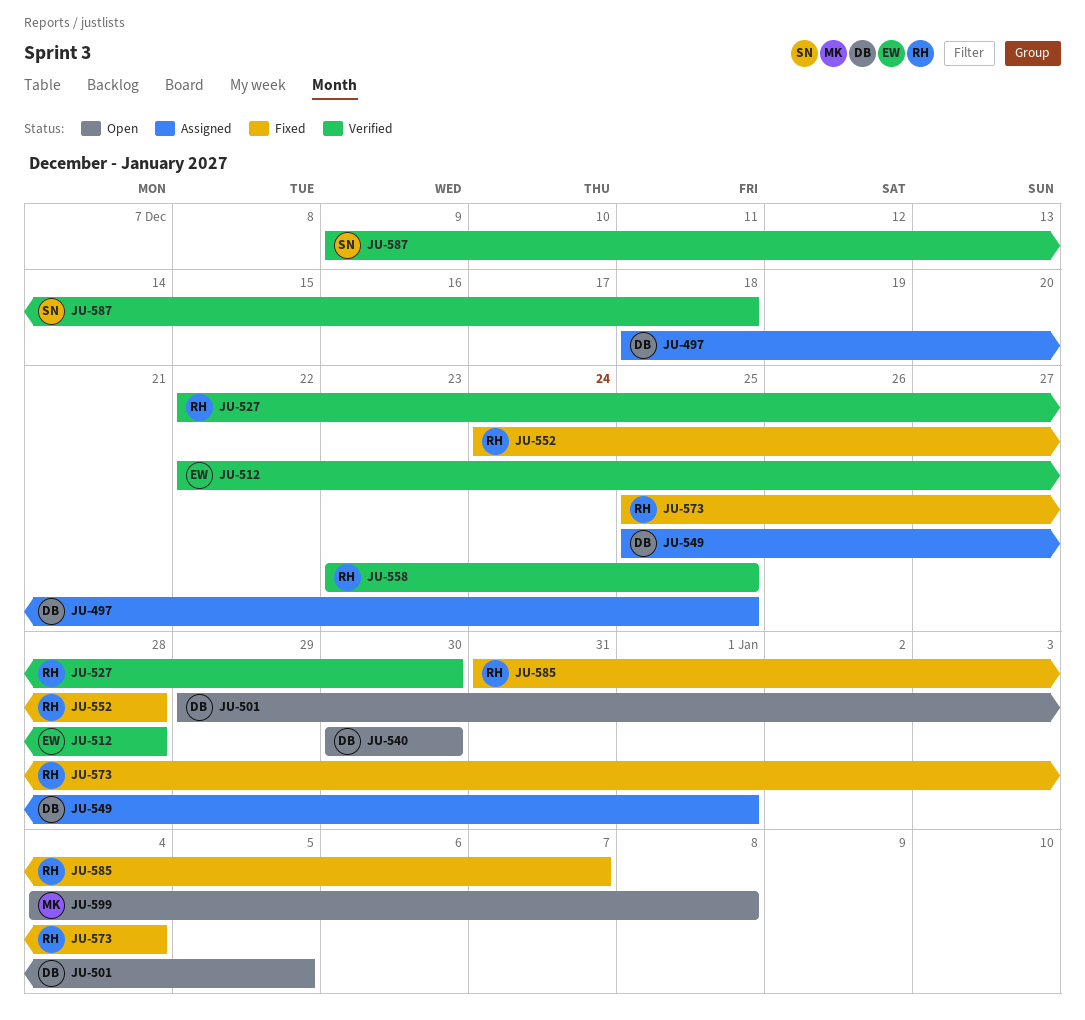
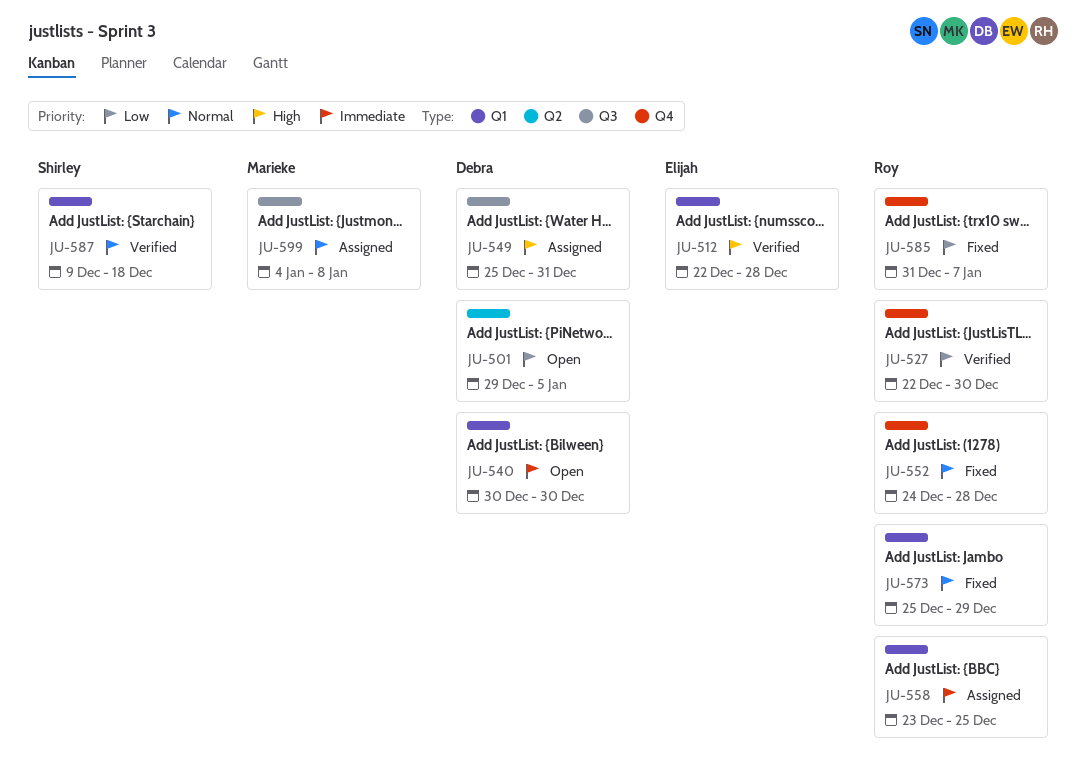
JU-497: present -> none
JU-549, due: Jan 1 -> Dec 31
JU-558, status: Verified -> Assigned
JU-573, due: Jan 4 -> Dec 29
JU-599, status: Open -> Assigned

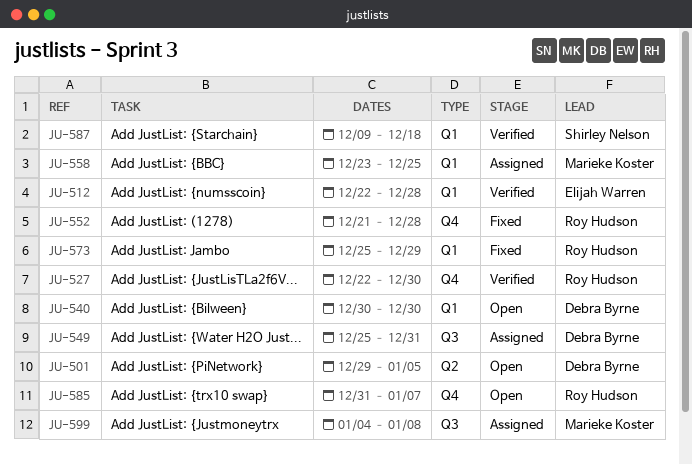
JU-552, start: Dec 24 -> Dec 21
JU-558, owner: Roy Hudson -> Marieke Koster
JU-585, status: Fixed -> Open

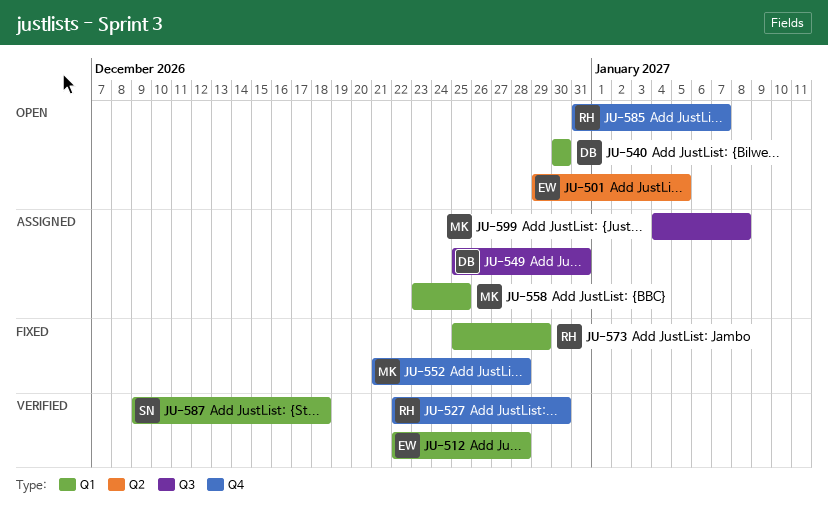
JU-501, owner: Debra Byrne -> Elijah Warren
JU-552, owner: Roy Hudson -> Marieke Koster

